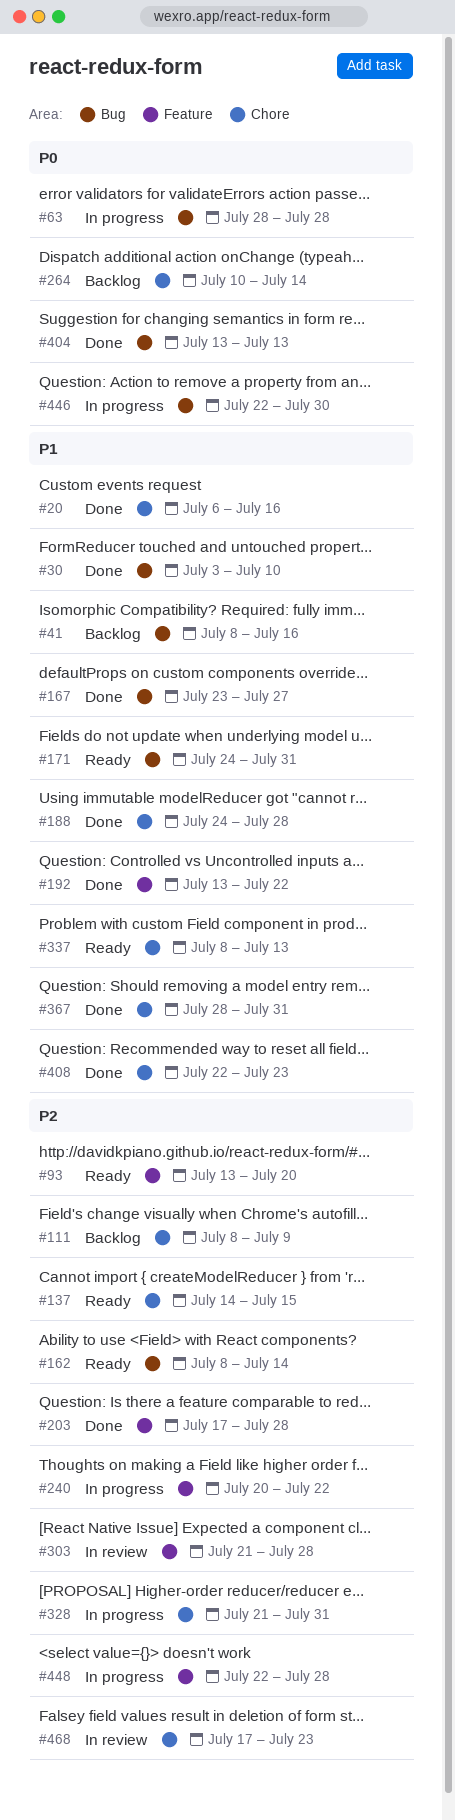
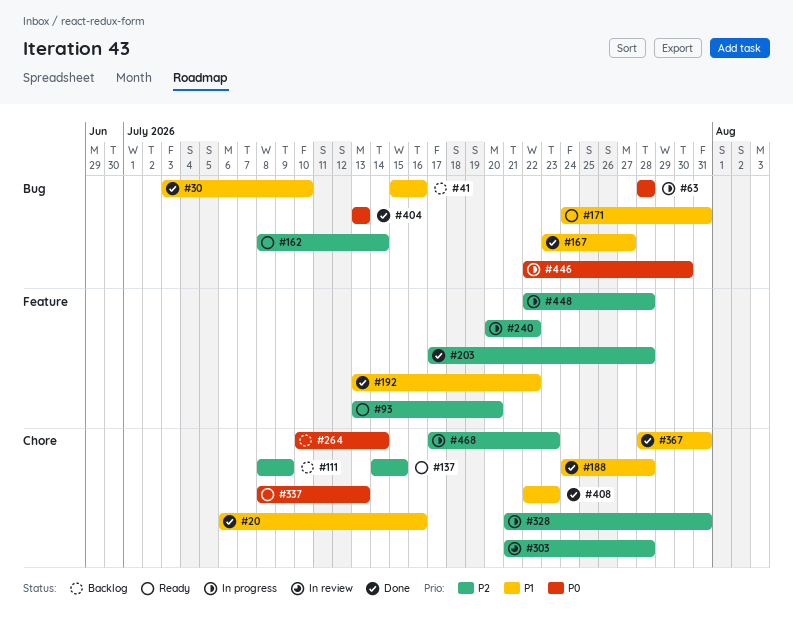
#41, start: Jul 8 -> Jul 15
#303, label: Feature -> Chore
#337, priority: P1 -> P0
#468, status: In review -> In progress

